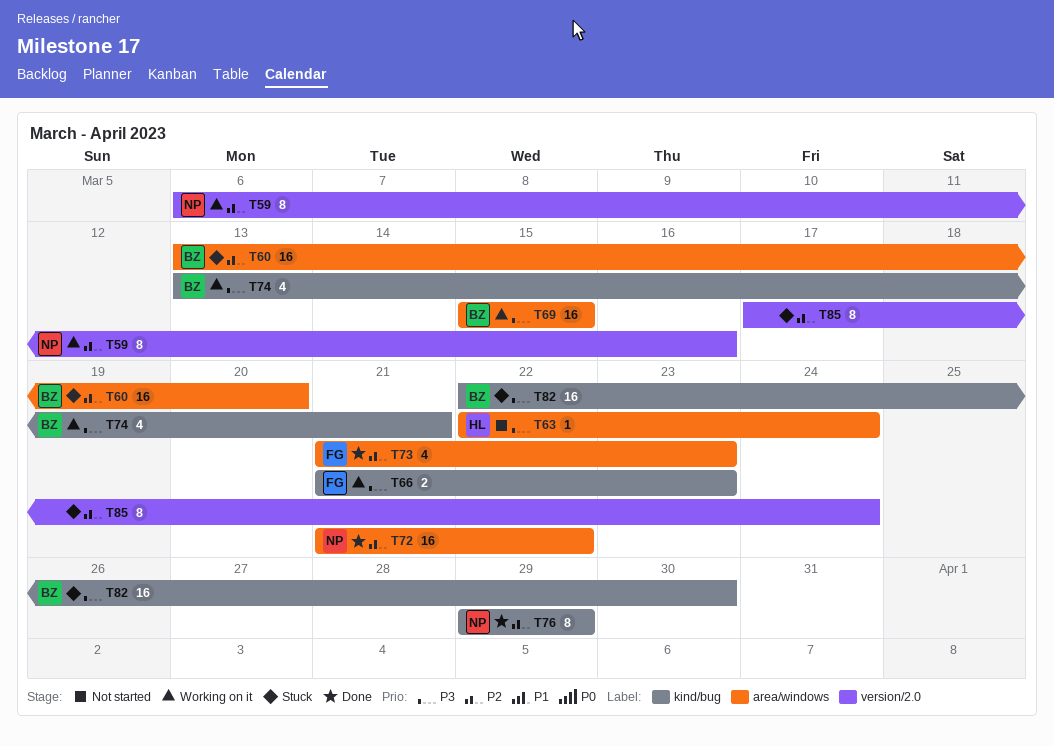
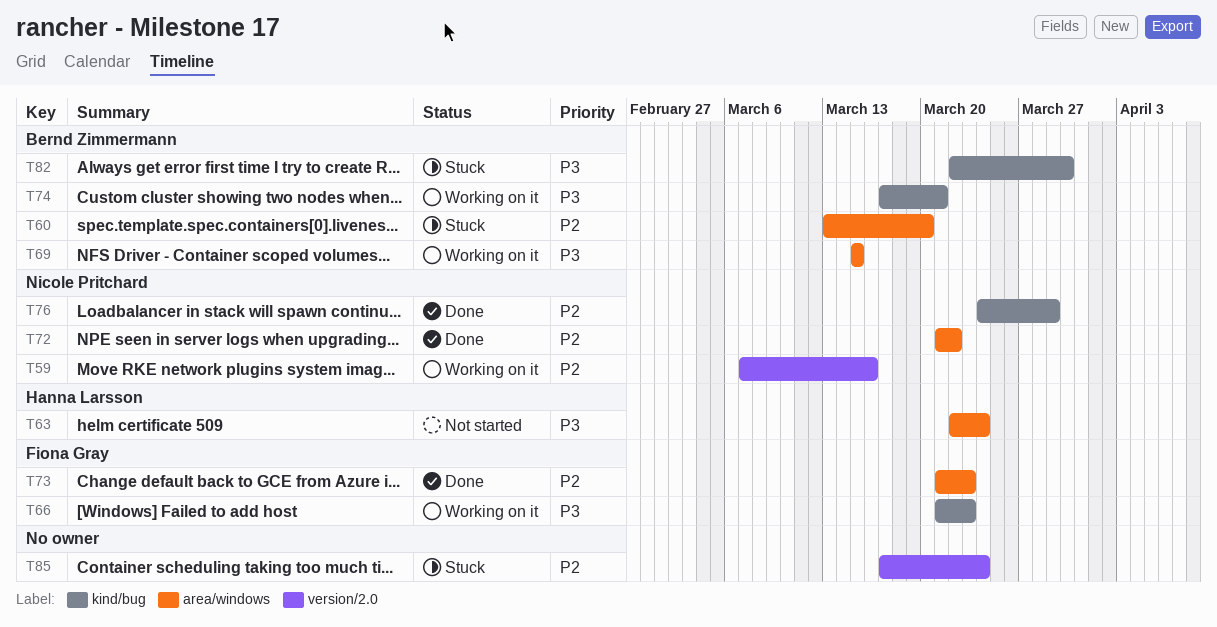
T59, start: Mar 6 -> Mar 7
T74, start: Mar 13 -> Mar 17
T76, start: Mar 29 -> Mar 24

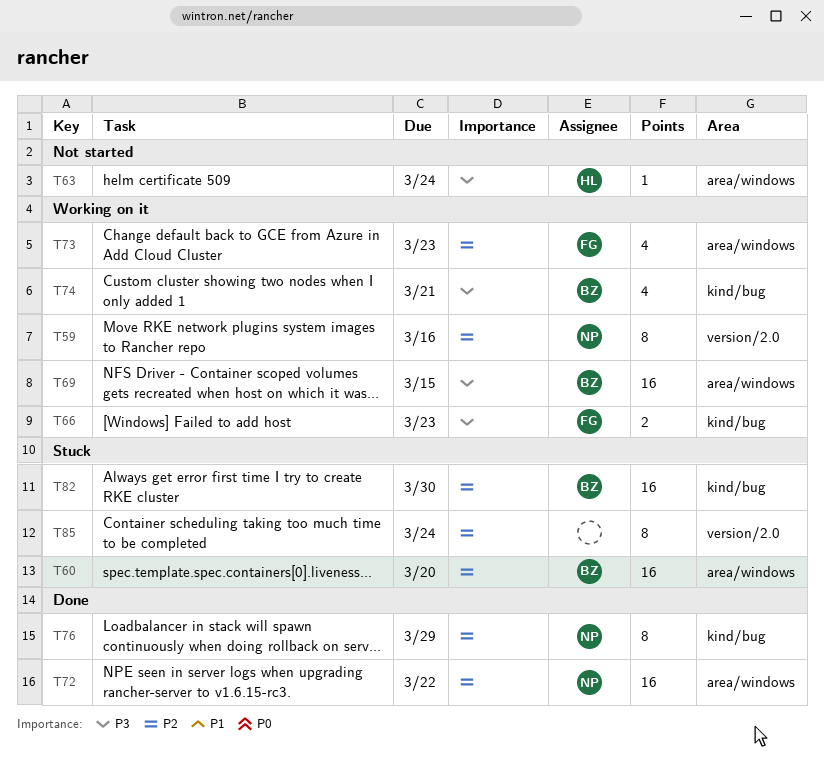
T73, status: Done -> Working on it
T82, priority: P3 -> P2

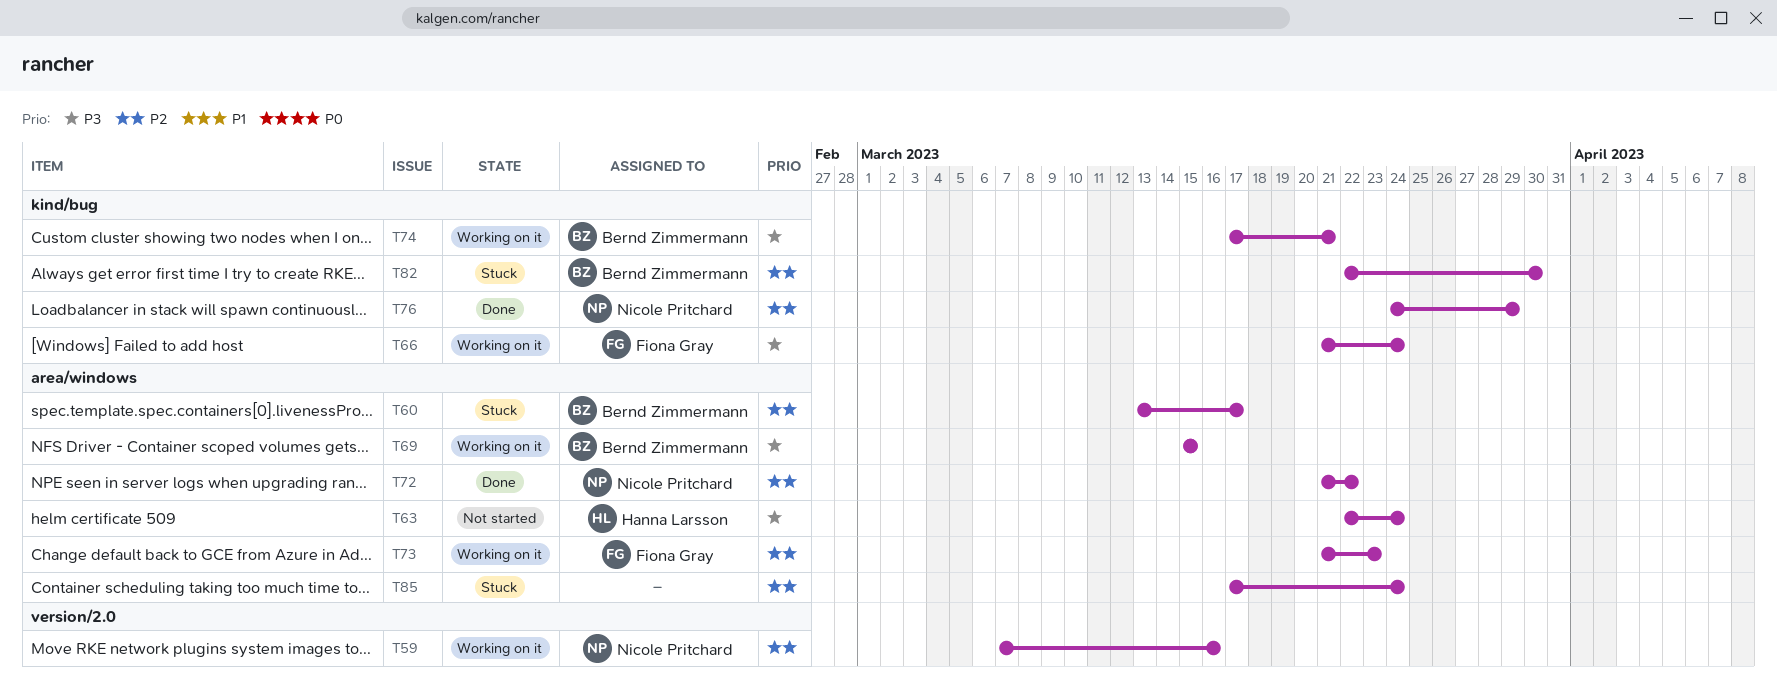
T60, due: Mar 20 -> Mar 17
T66, due: Mar 23 -> Mar 24
T85, label: version/2.0 -> area/windows

